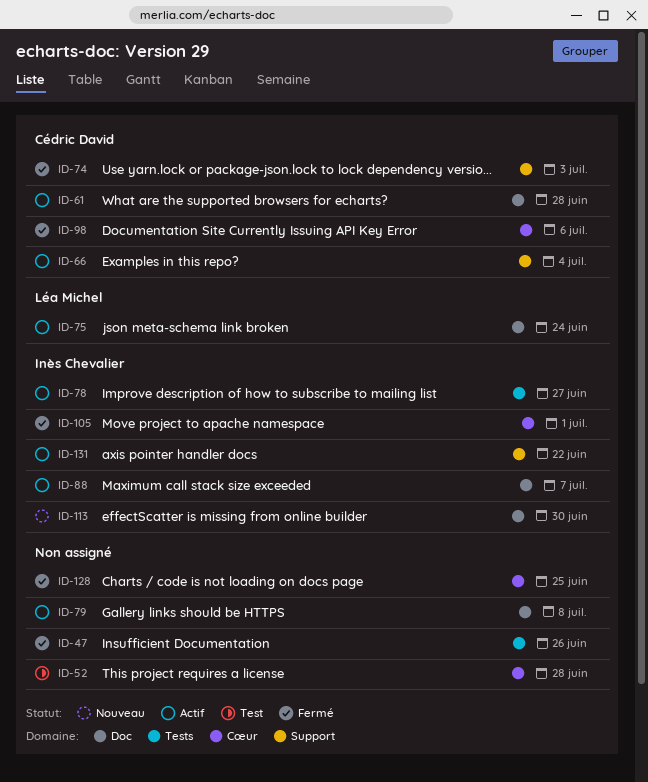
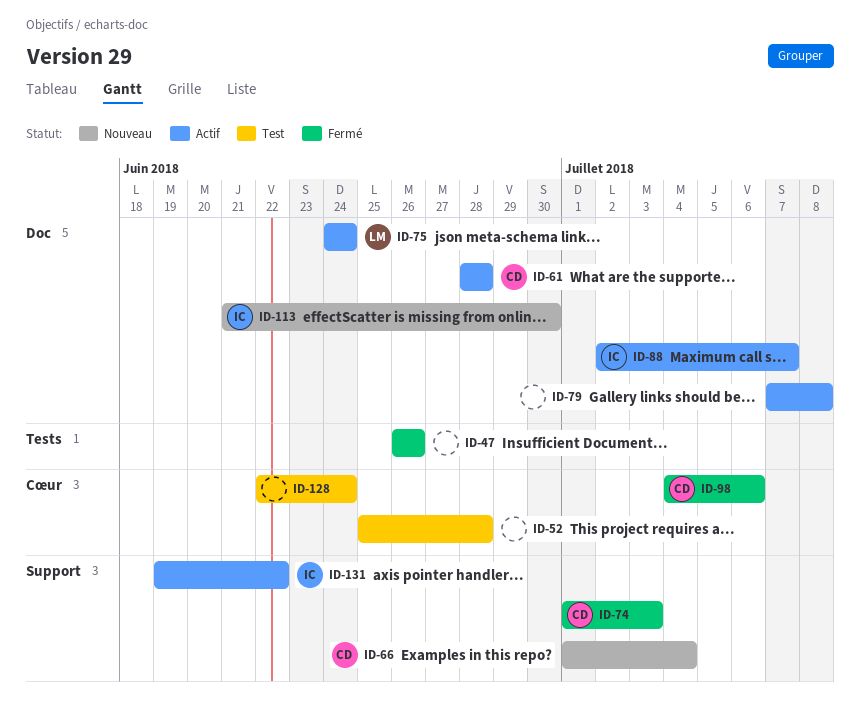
ID-66, status: Actif -> Nouveau
ID-78: present -> none
ID-105: present -> none
ID-128, status: Fermé -> Test
ID-128, due: Jun 25 -> Jun 24

